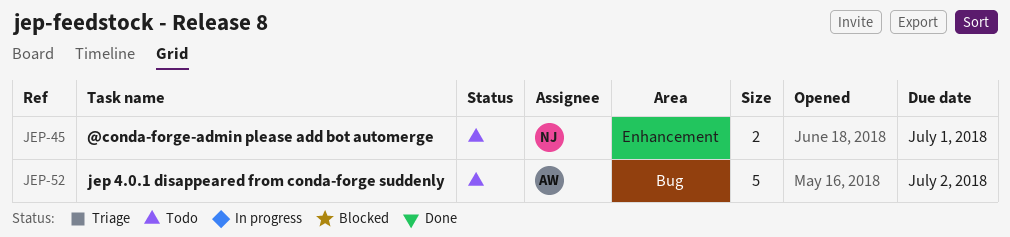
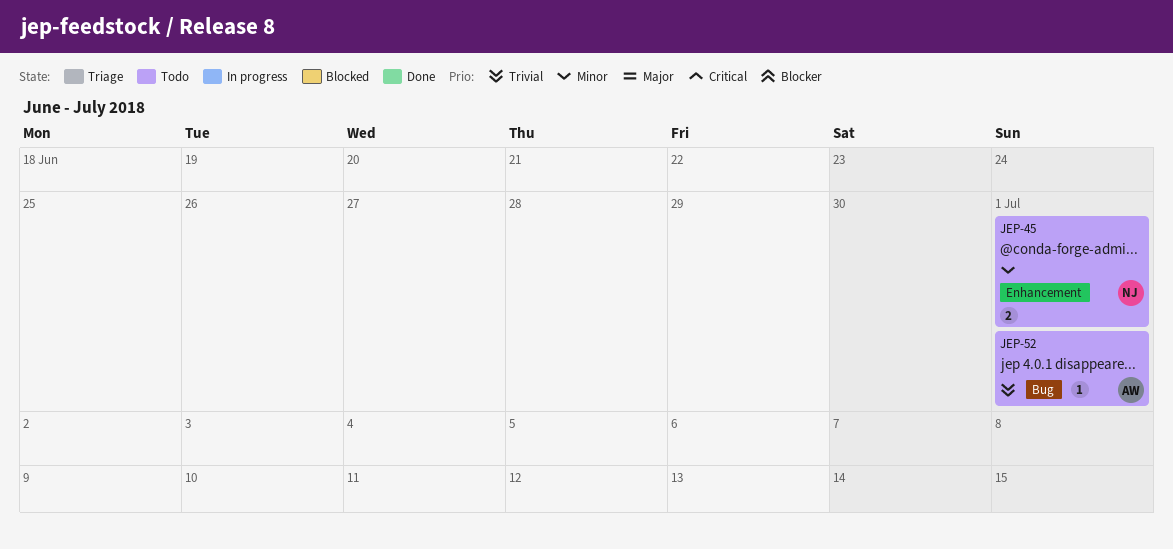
JEP-52, estimate: 5 -> 1
JEP-52, due: Jul 2 -> Jul 1

